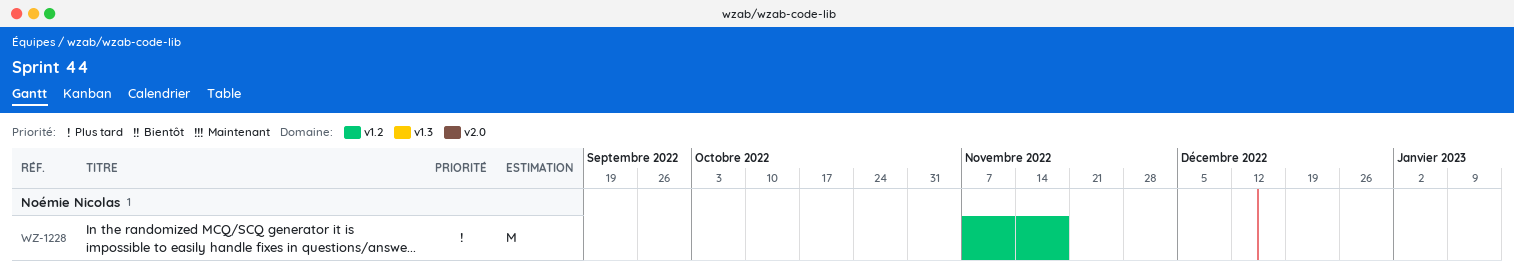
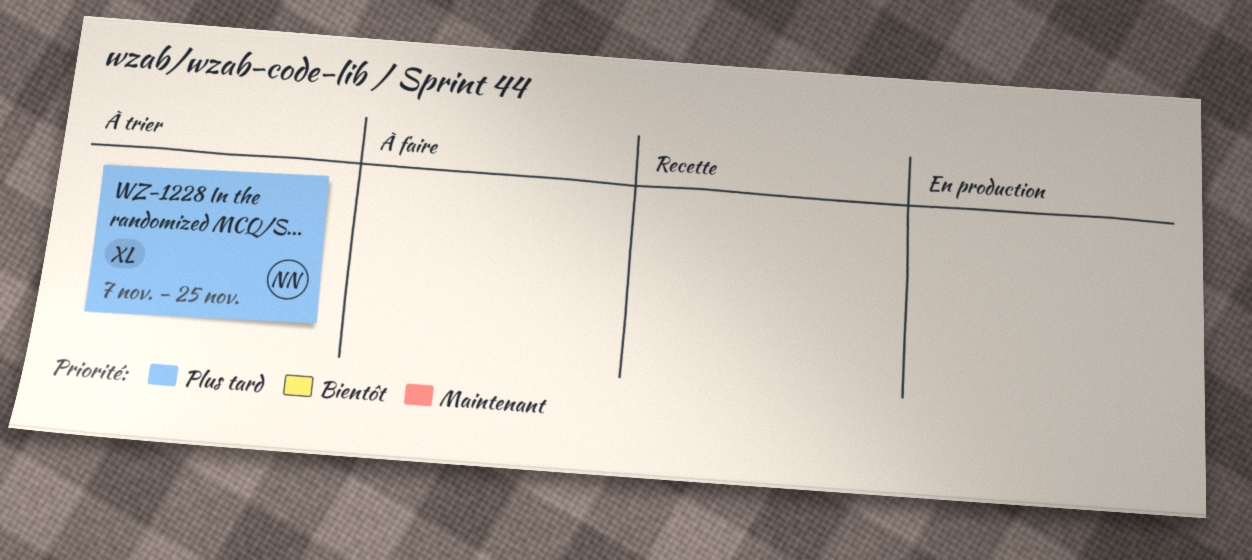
WZ-1228, estimate: M -> XL
WZ-1228, due: Nov 18 -> Nov 25

